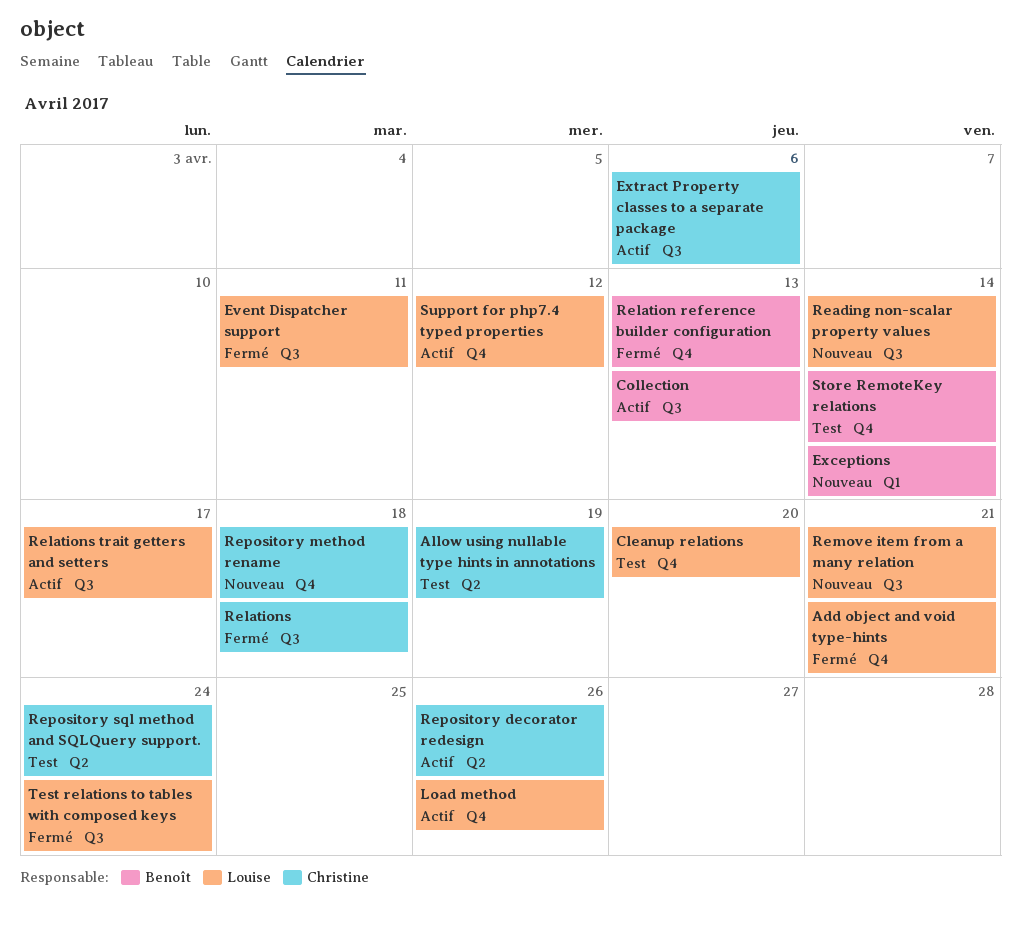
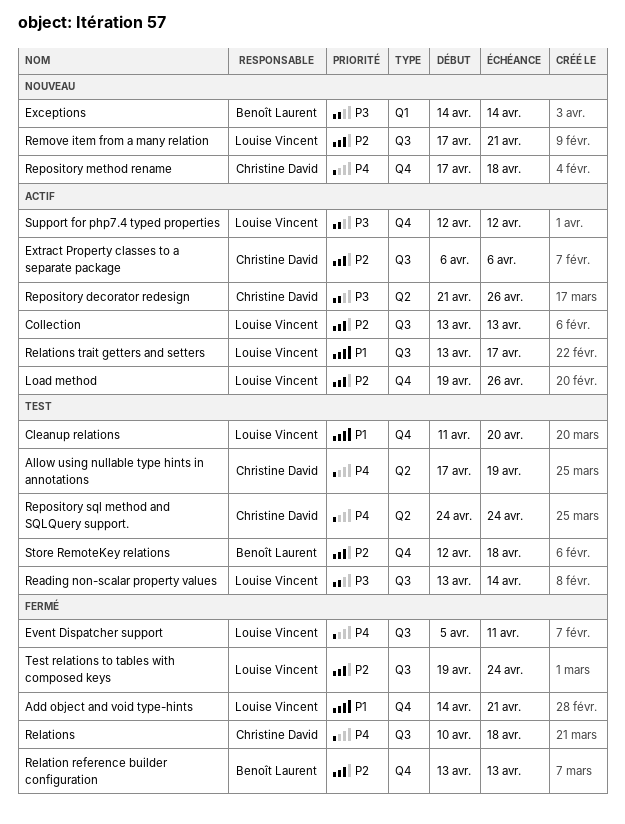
Collection, owner: Benoît Laurent -> Louise Vincent
Reading non-scalar property values, status: Nouveau -> Test
Store RemoteKey relations, due: Apr 14 -> Apr 18

